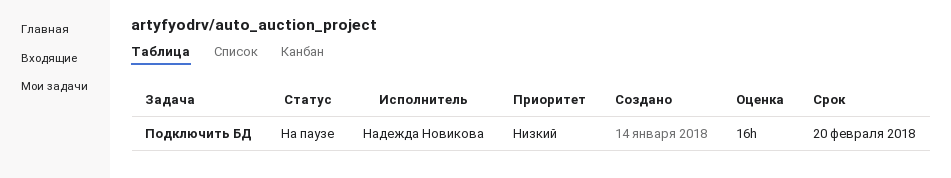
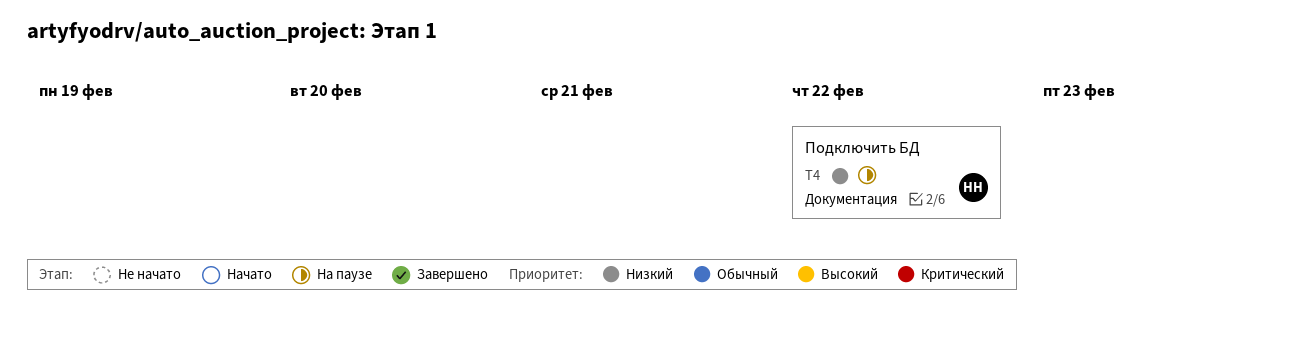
Подключить БД, due: Feb 20 -> Feb 22

